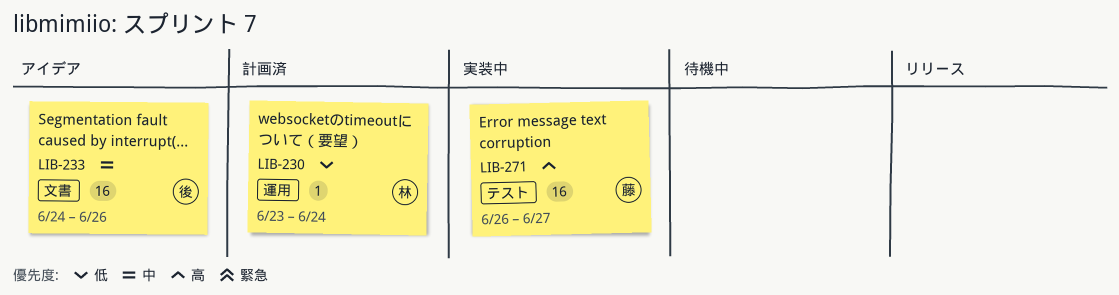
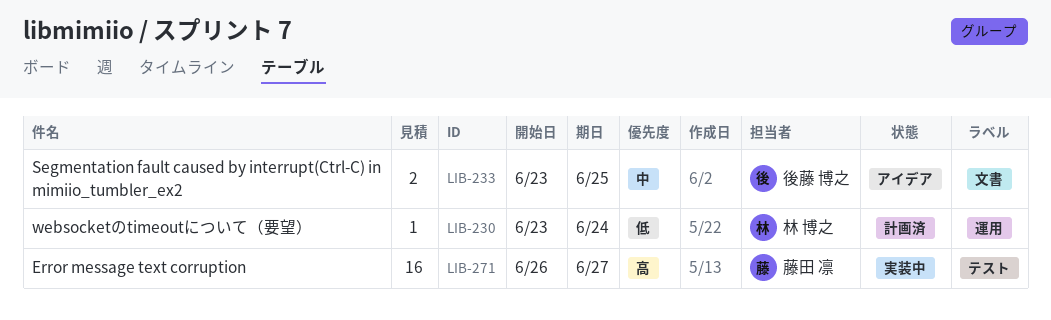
LIB-233, estimate: 16 -> 2
LIB-233, start: Jun 24 -> Jun 23
LIB-233, due: Jun 26 -> Jun 25

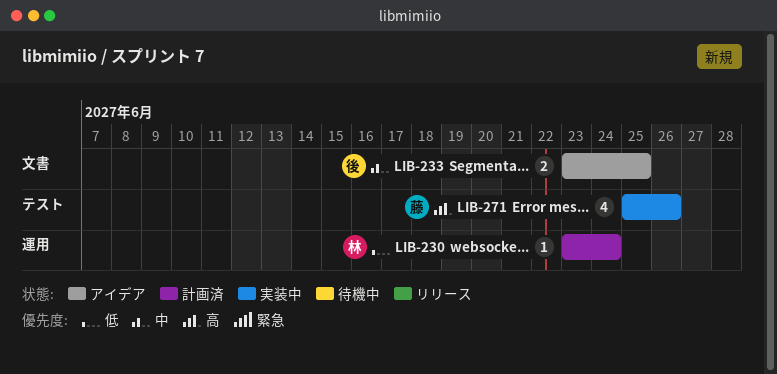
LIB-271, estimate: 16 -> 4
LIB-271, start: Jun 26 -> Jun 25
LIB-271, due: Jun 27 -> Jun 26

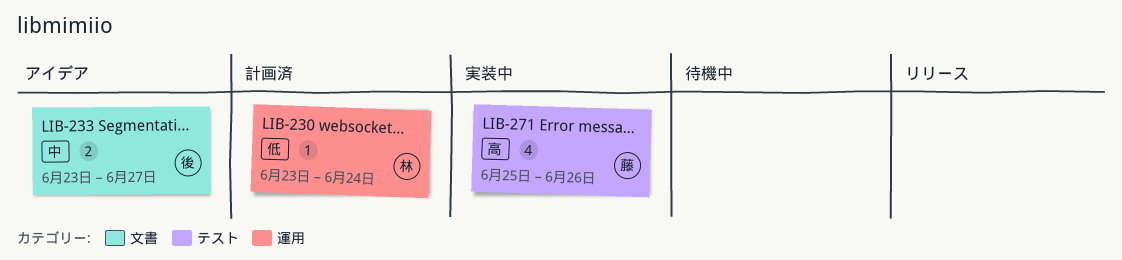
LIB-233, due: Jun 25 -> Jun 27

